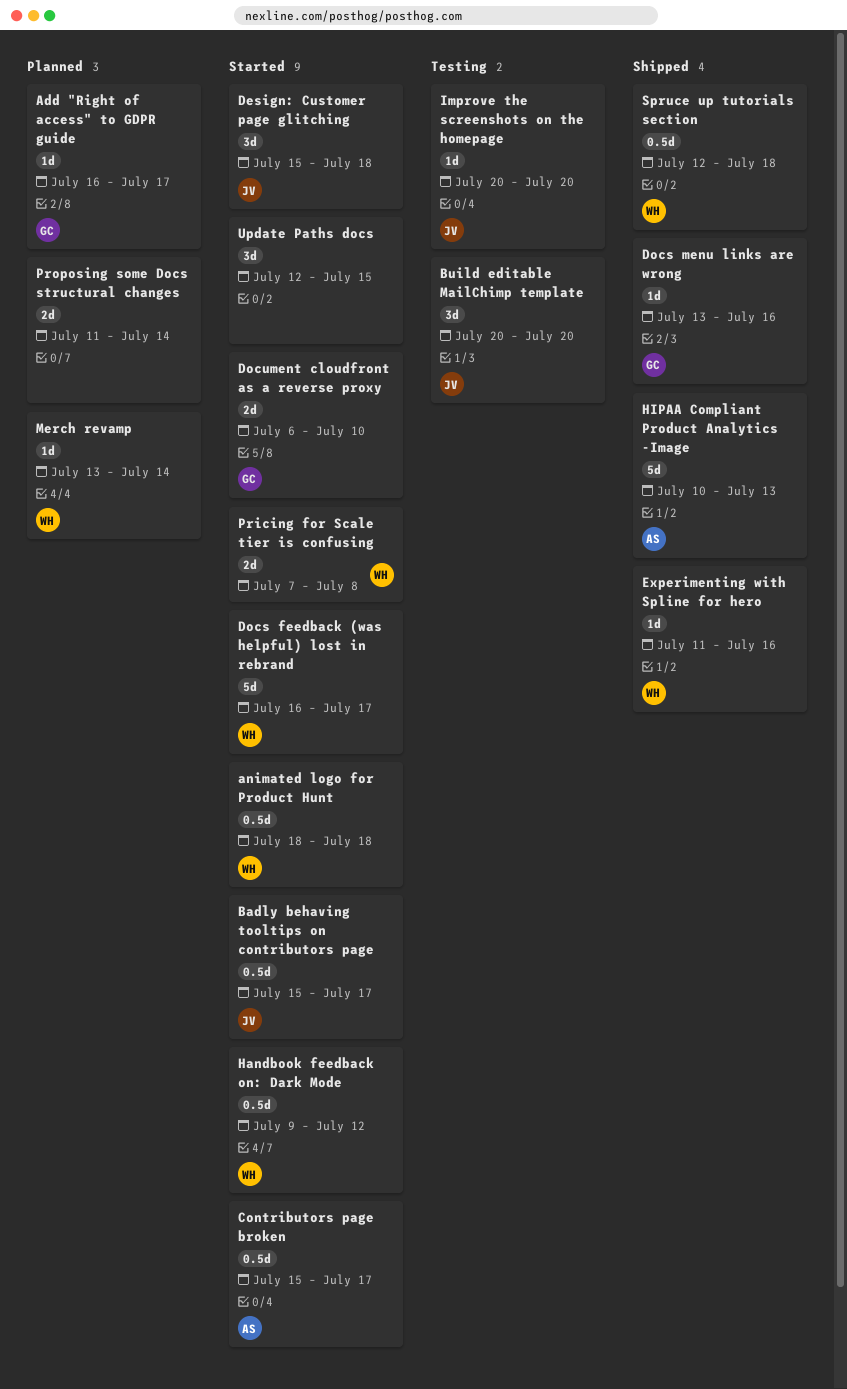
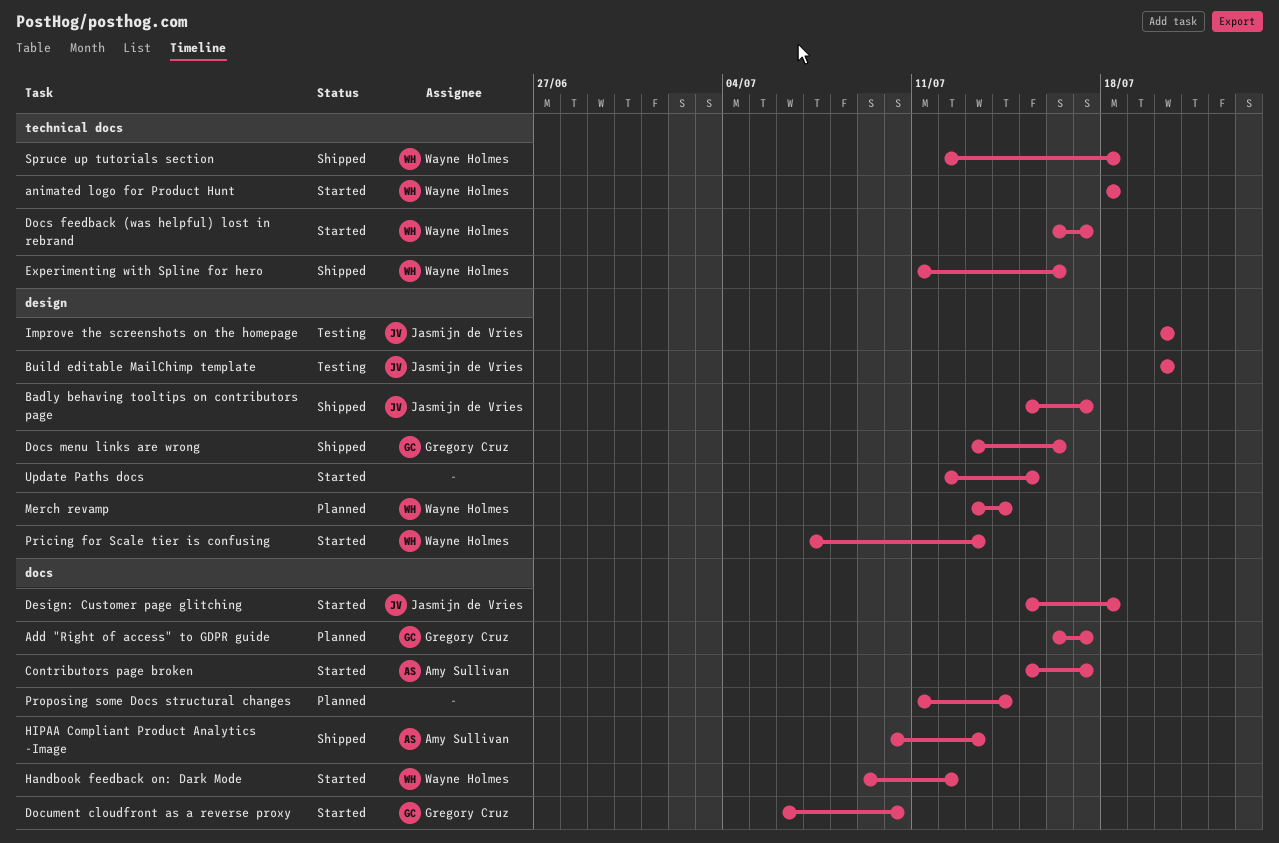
Badly behaving tooltips on contributors page, status: Started -> Shipped
Pricing for Scale tier is confusing, due: Jul 8 -> Jul 13

